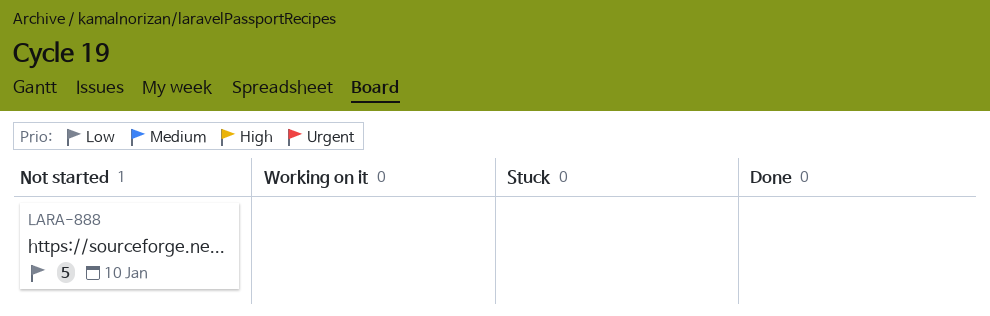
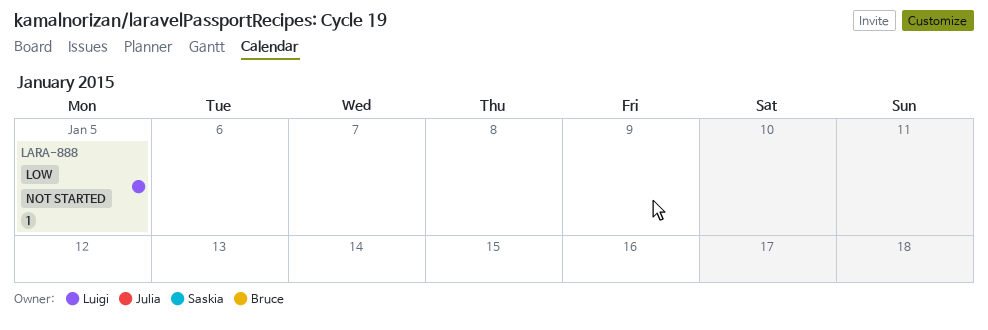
LARA-888, estimate: 5 -> 1
LARA-888, due: Jan 10 -> Jan 5

